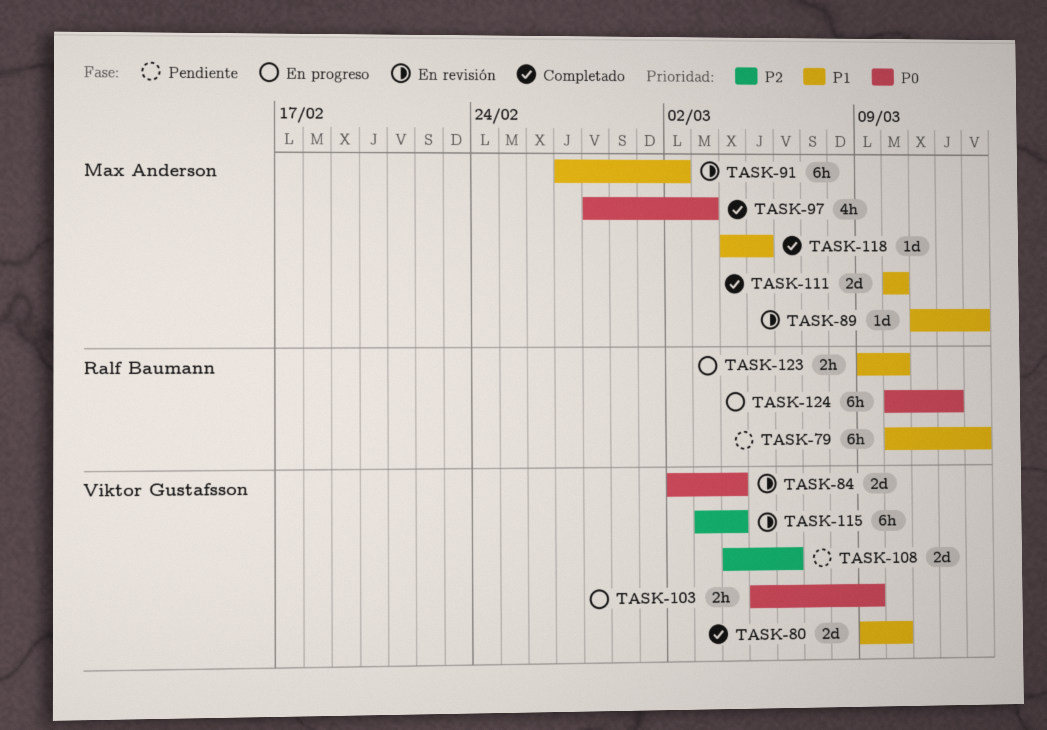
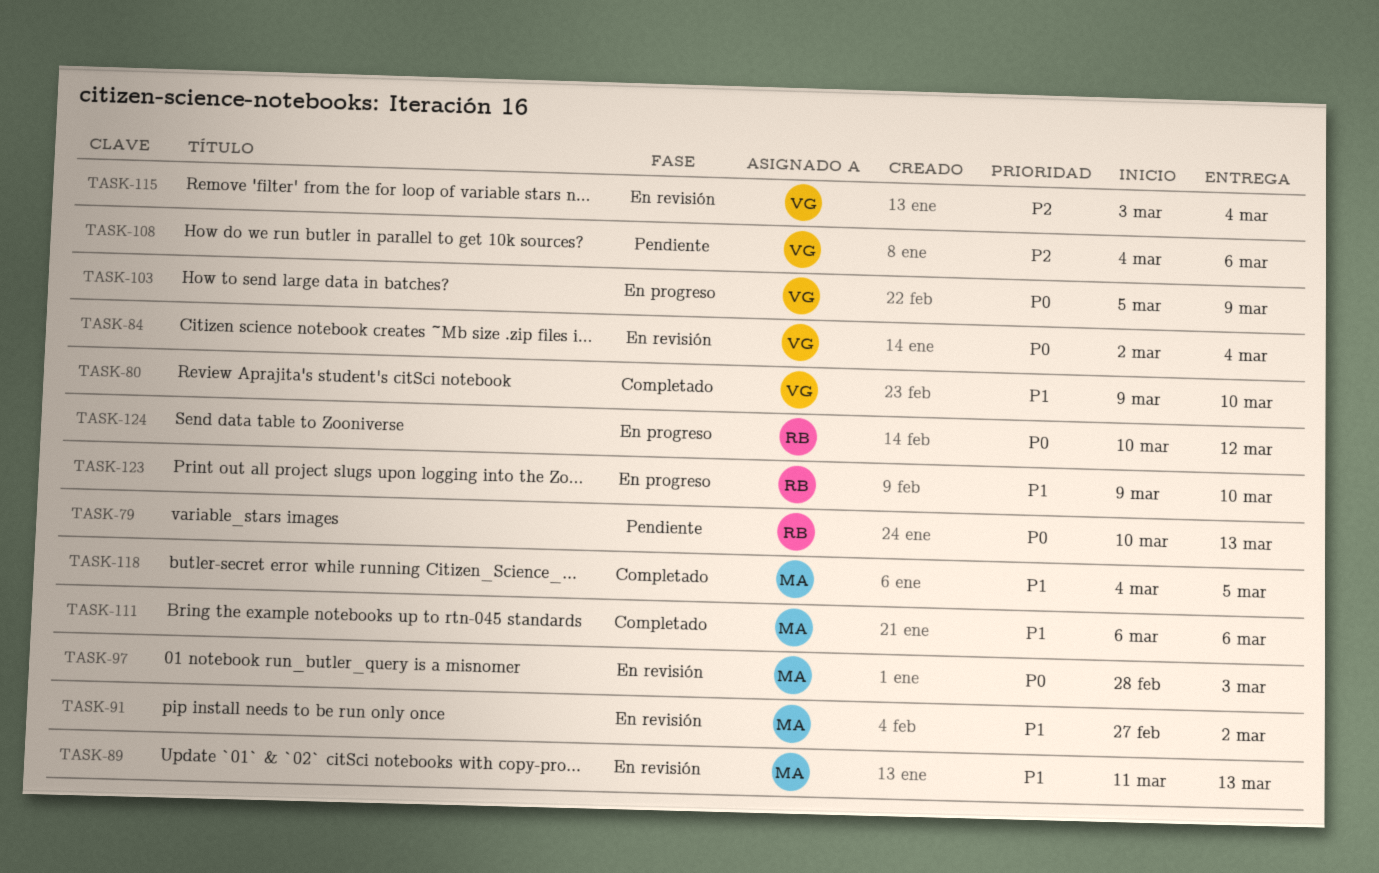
TASK-79, priority: P1 -> P0
TASK-97, status: Completado -> En revisión
TASK-111, start: Mar 10 -> Mar 6
TASK-111, due: Mar 10 -> Mar 6

